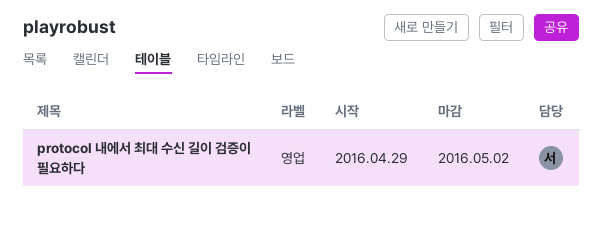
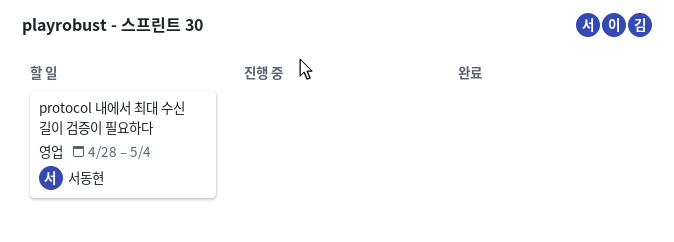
protocol 내에서 최대 수신 길이 검증이 필요하다, start: Apr 29 -> Apr 28
protocol 내에서 최대 수신 길이 검증이 필요하다, due: May 2 -> May 4

